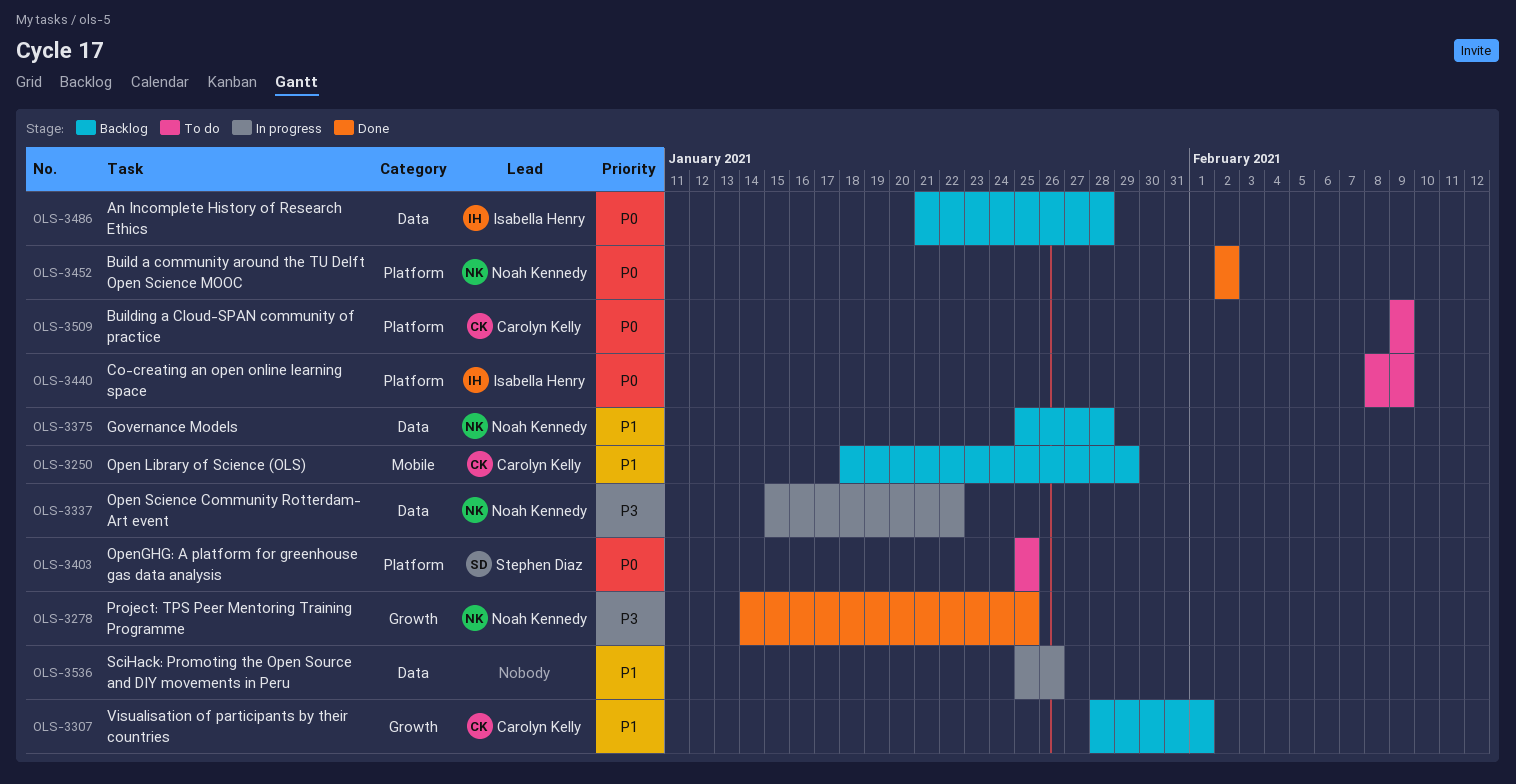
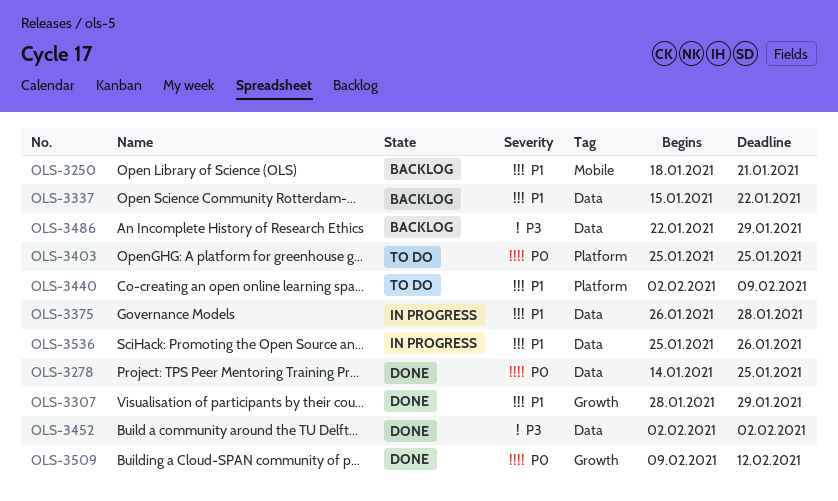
OLS-3250, due: Jan 29 -> Jan 21
OLS-3278, priority: P3 -> P0
OLS-3278, label: Growth -> Data
OLS-3307, status: Backlog -> Done
OLS-3307, due: Feb 1 -> Jan 29
OLS-3337, status: In progress -> Backlog
OLS-3337, priority: P3 -> P1
OLS-3375, status: Backlog -> In progress
OLS-3375, start: Jan 25 -> Jan 26
OLS-3440, priority: P0 -> P1
OLS-3440, start: Feb 8 -> Feb 2
OLS-3452, priority: P0 -> P3
OLS-3452, label: Platform -> Data
OLS-3486, priority: P0 -> P3
OLS-3486, start: Jan 21 -> Jan 22
OLS-3486, due: Jan 28 -> Jan 29
OLS-3509, status: To do -> Done
OLS-3509, label: Platform -> Growth
OLS-3509, due: Feb 9 -> Feb 12

